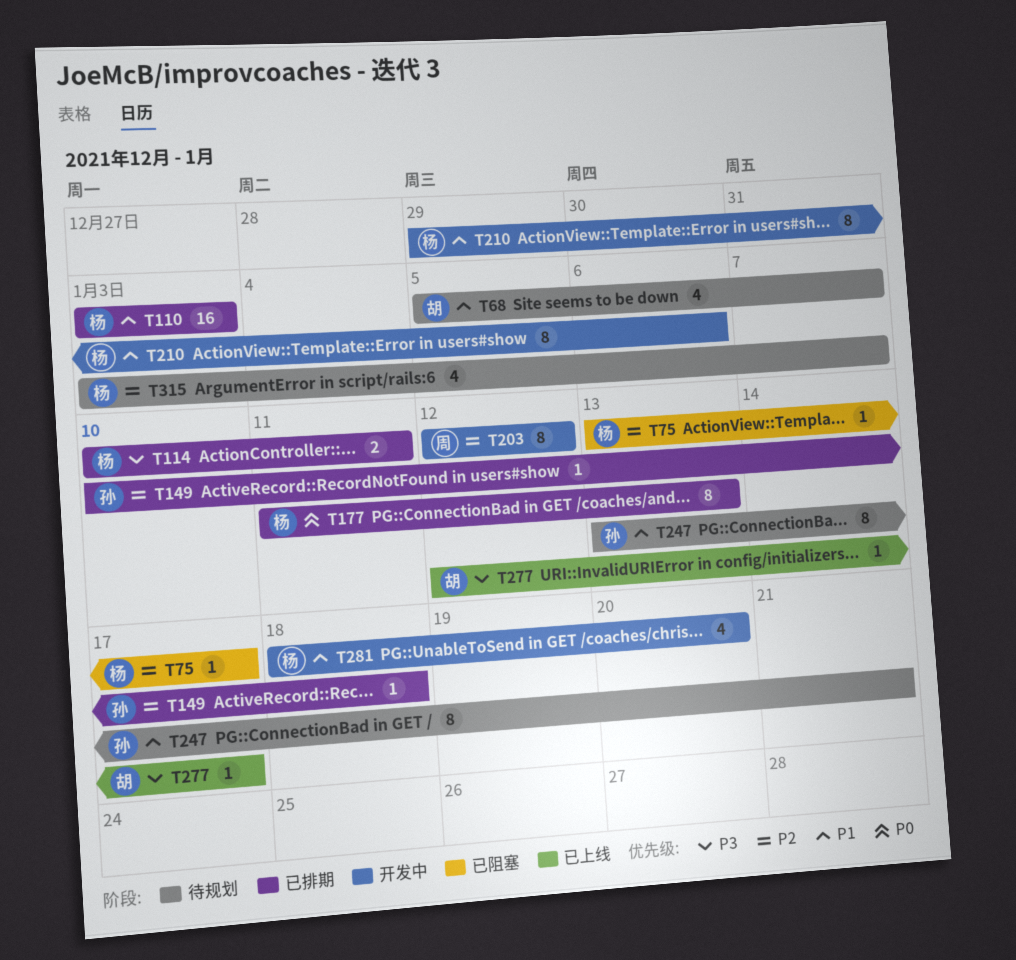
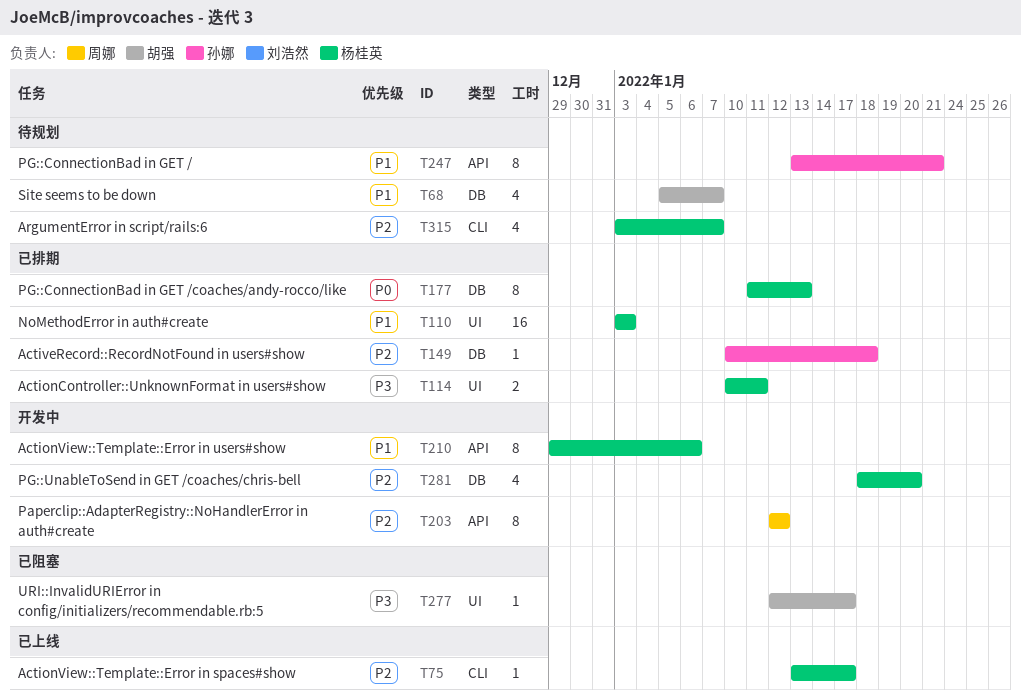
T75, status: 已阻塞 -> 已上线
T277, status: 已上线 -> 已阻塞
T281, priority: P1 -> P2

